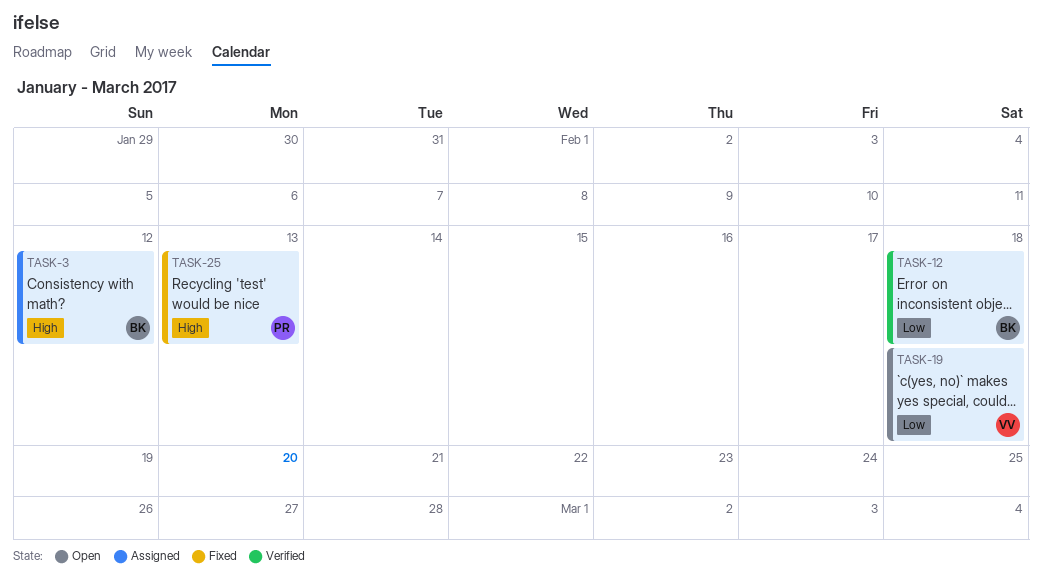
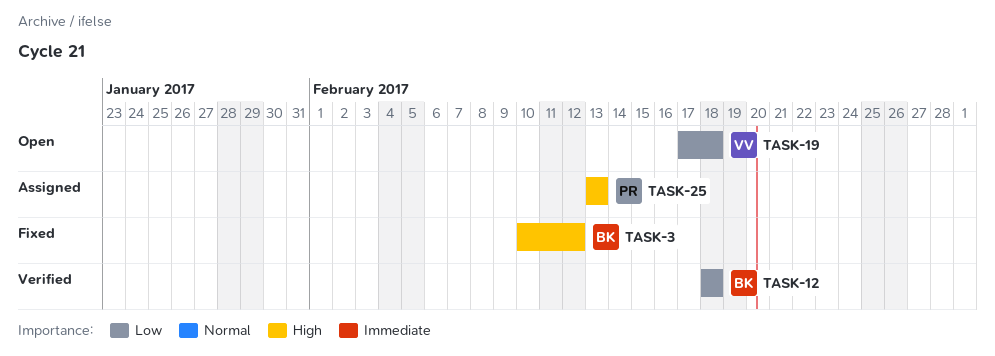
TASK-3, status: Assigned -> Fixed
TASK-25, status: Fixed -> Assigned

